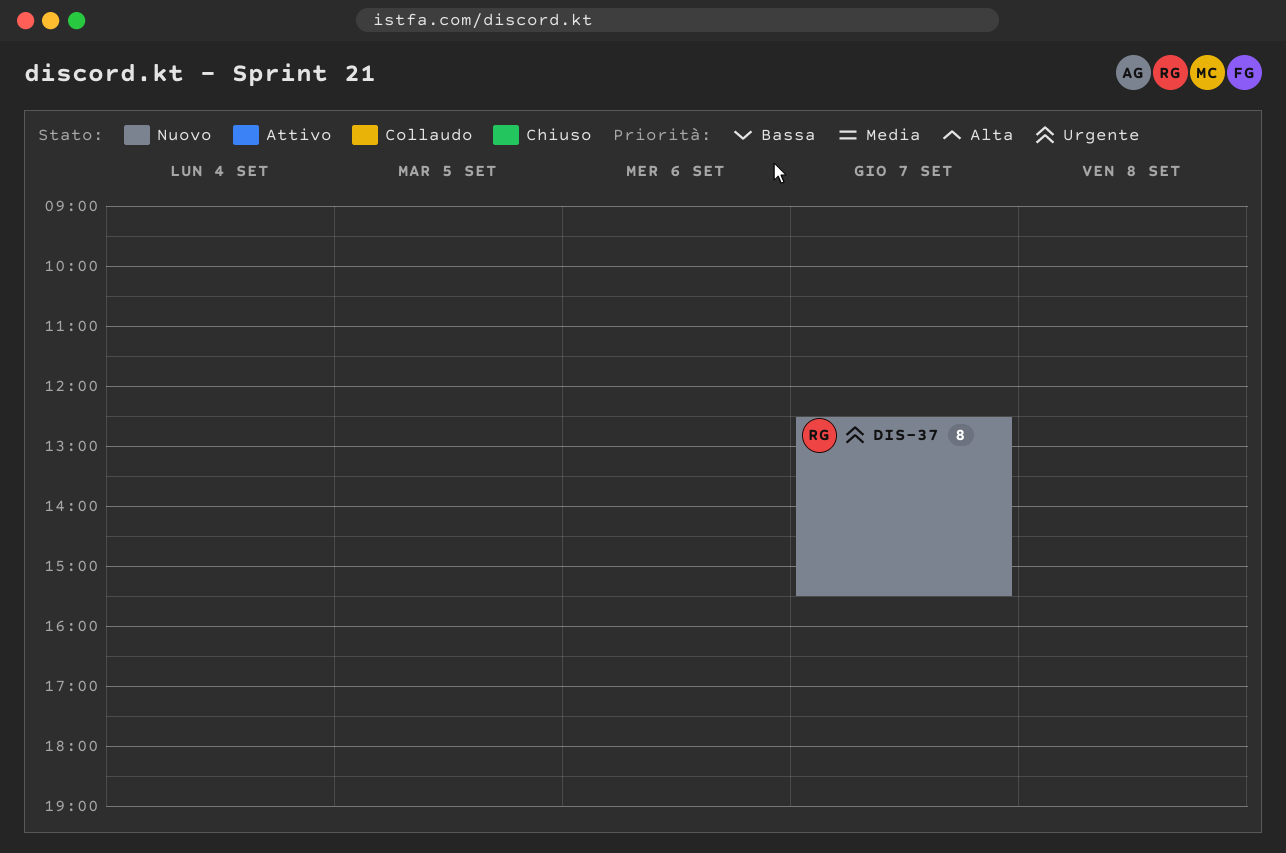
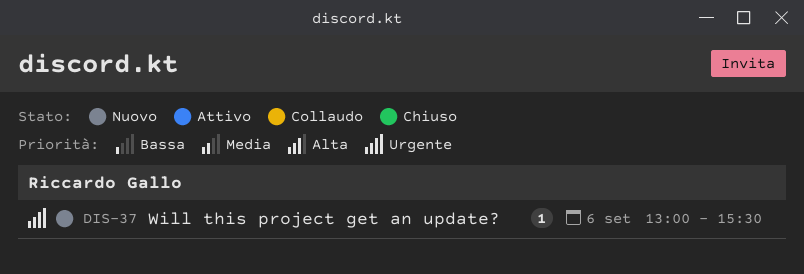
DIS-37, estimate: 8 -> 1
DIS-37, day: Sep 7 -> Sep 6
DIS-37, begins: 12:30 -> 13:00

